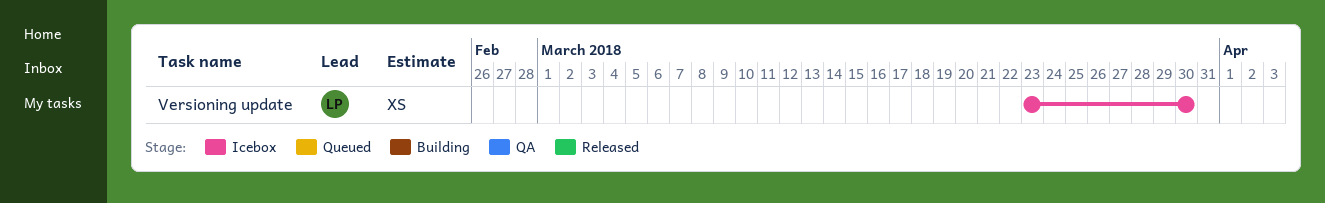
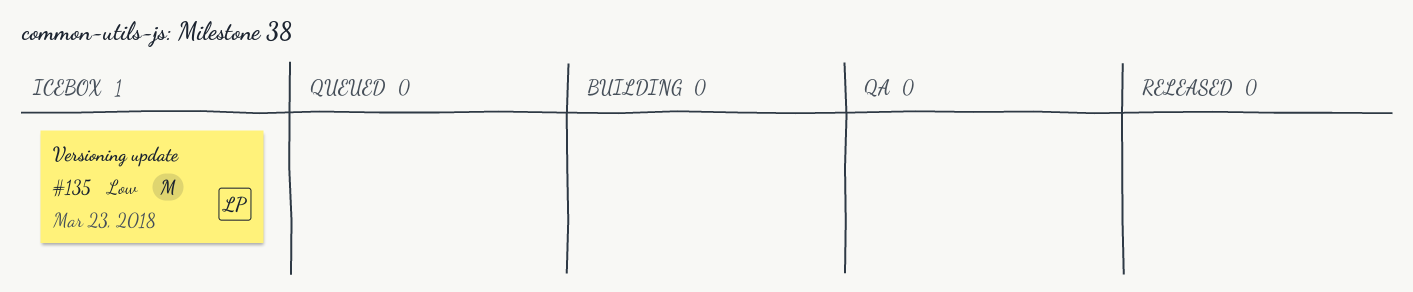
Versioning update, estimate: XS -> M
Versioning update, due: Mar 30 -> Mar 23

